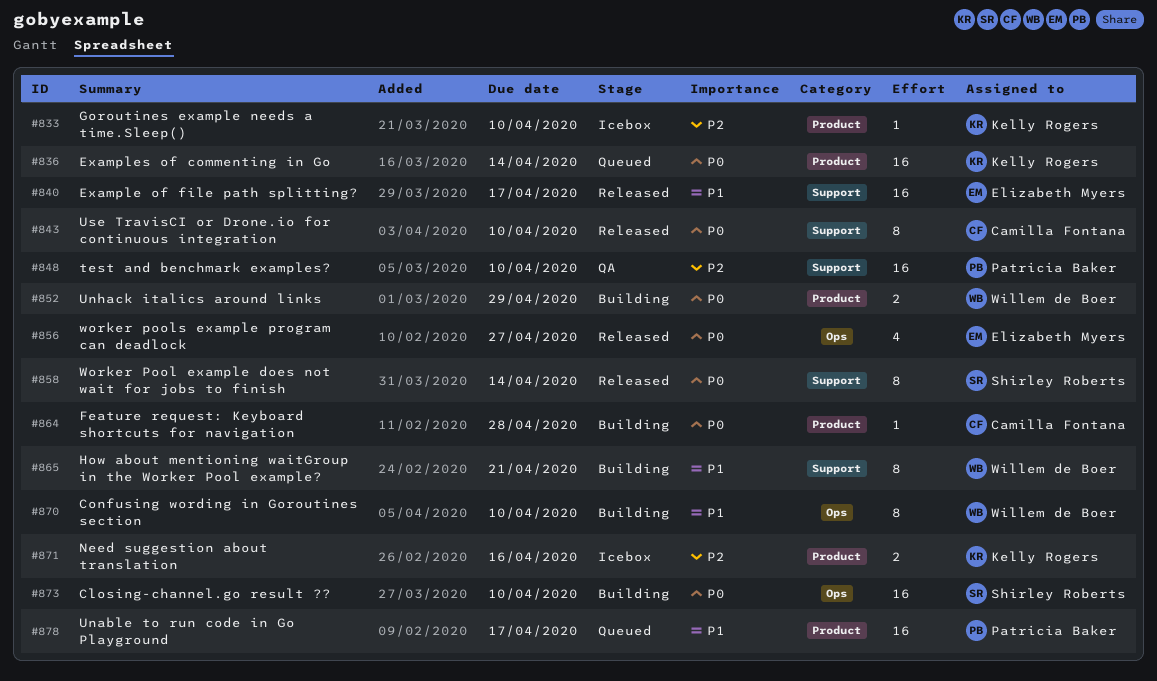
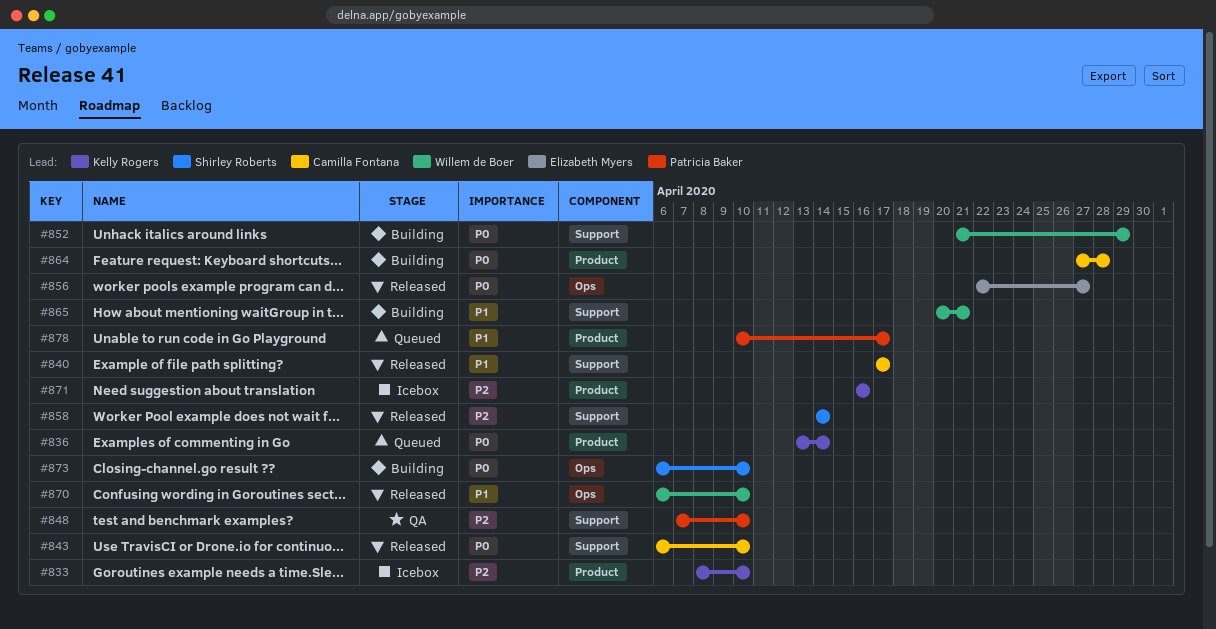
#840, owner: Elizabeth Myers -> Camilla Fontana
#852, label: Product -> Support
#858, priority: P0 -> P2
#870, status: Building -> Released

